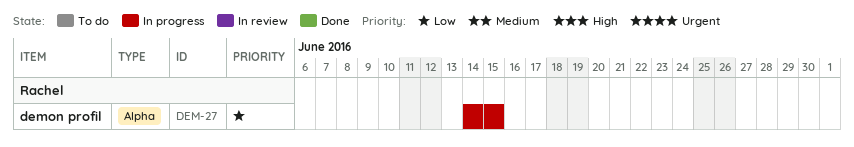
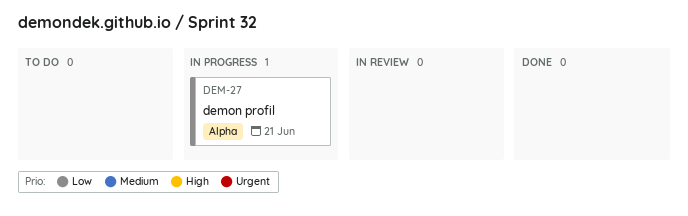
DEM-27, due: Jun 15 -> Jun 21

